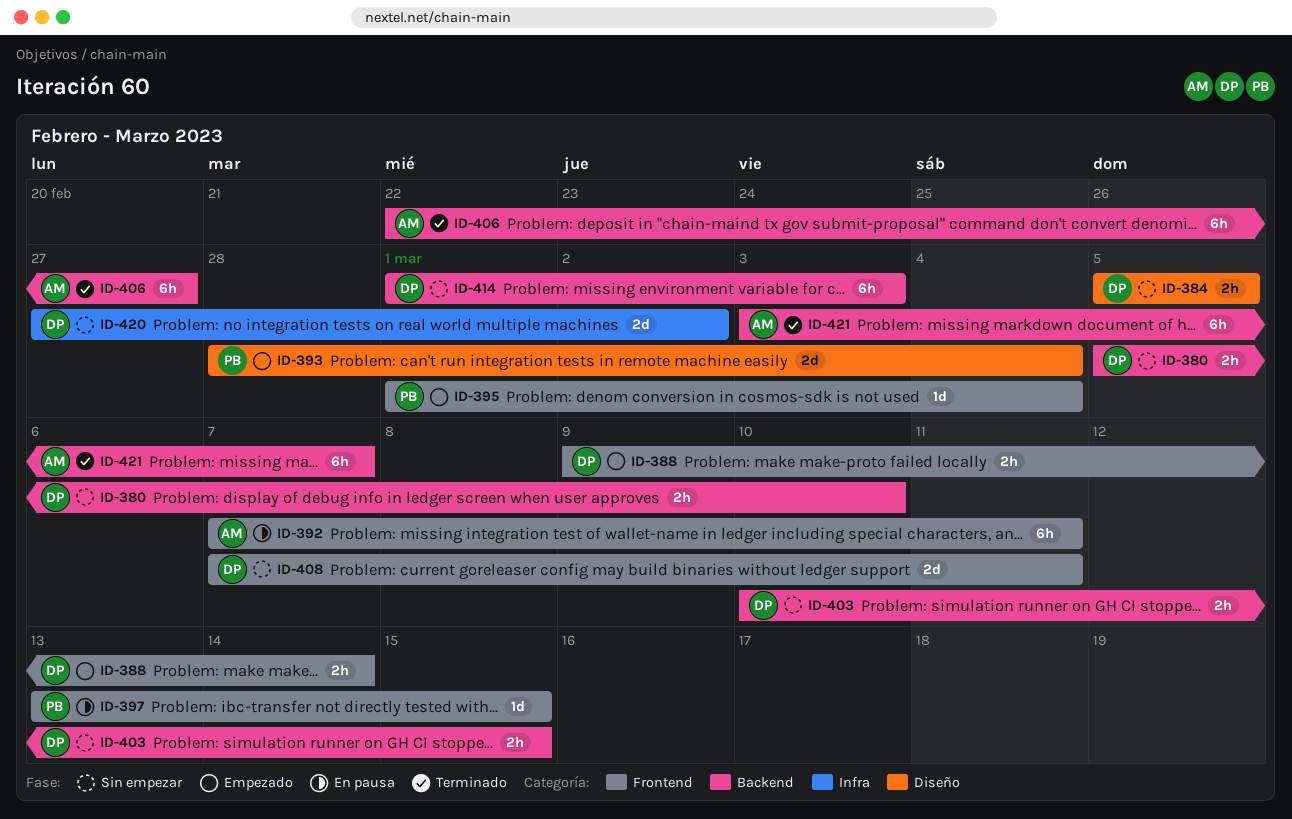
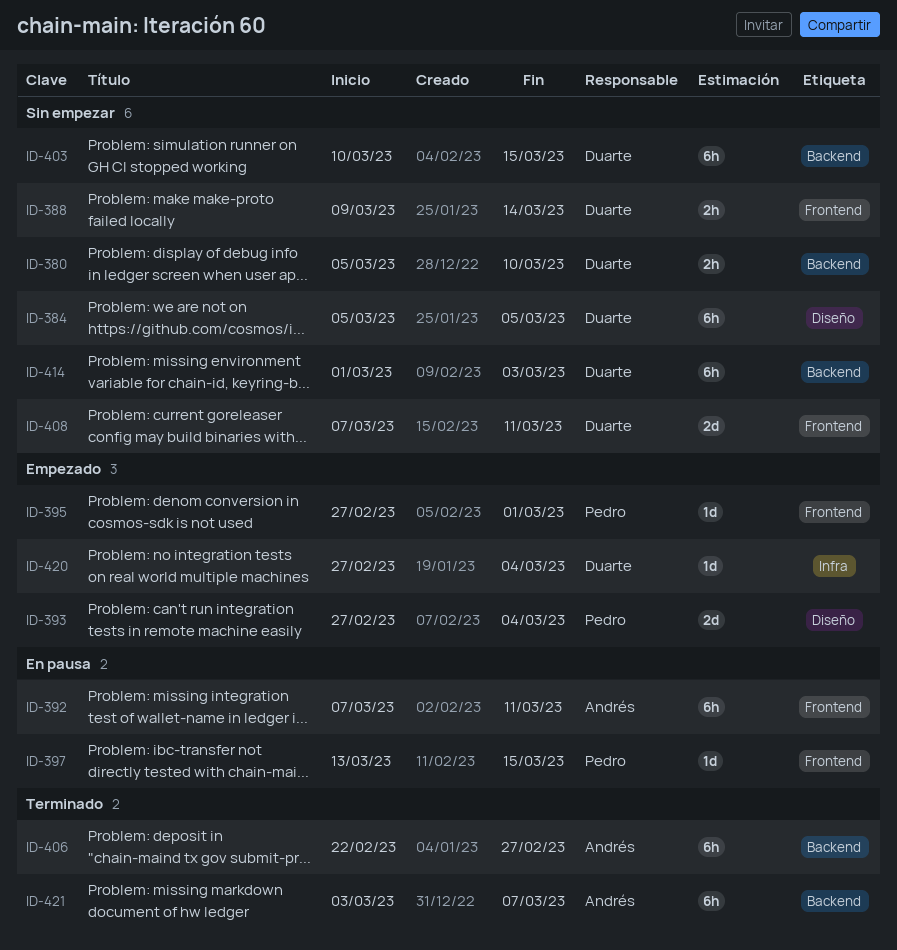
ID-384, estimate: 2h -> 6h
ID-388, status: Empezado -> Sin empezar
ID-393, start: Feb 28 -> Feb 27
ID-395, start: Mar 1 -> Feb 27
ID-395, due: Mar 4 -> Mar 1
ID-403, estimate: 2h -> 6h
ID-420, status: Sin empezar -> Empezado
ID-420, estimate: 2d -> 1d
ID-420, due: Mar 2 -> Mar 4

